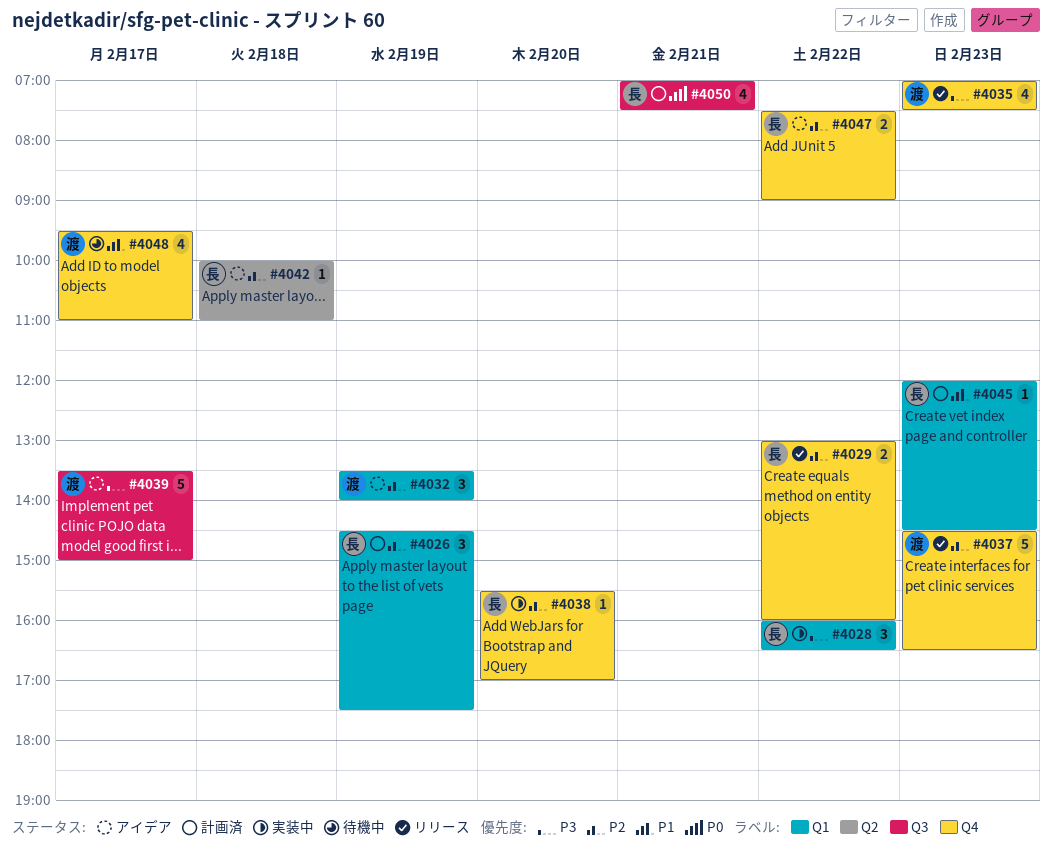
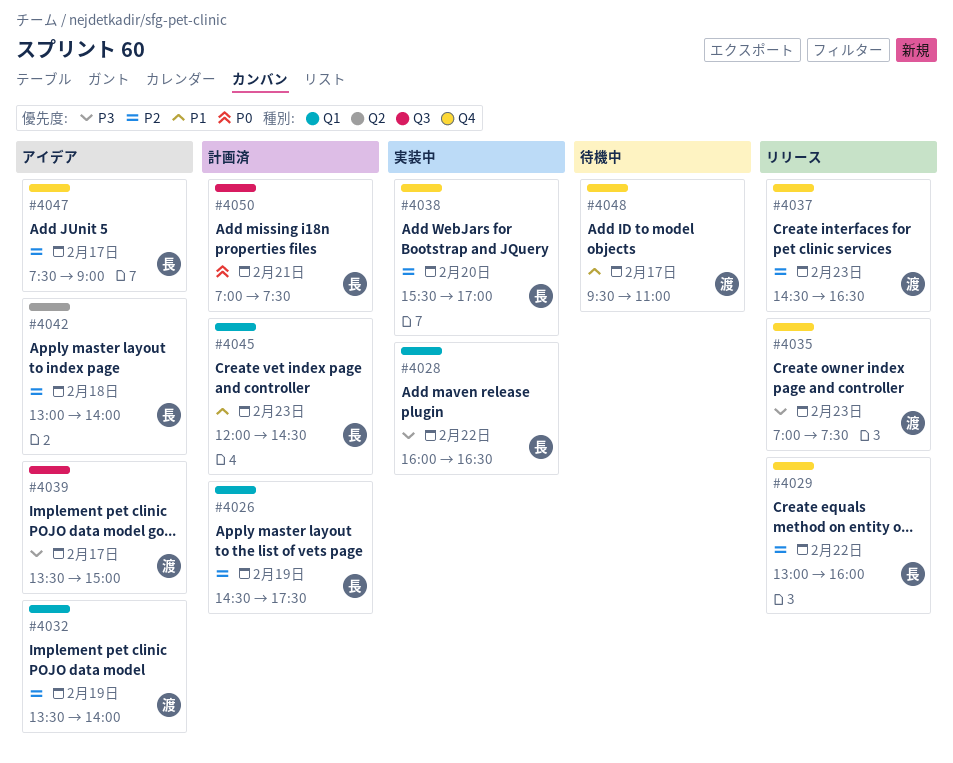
#4042, begins: 10:00 -> 13:00
#4042, ends: 11:00 -> 14:00
#4047, day: Feb 22 -> Feb 17

